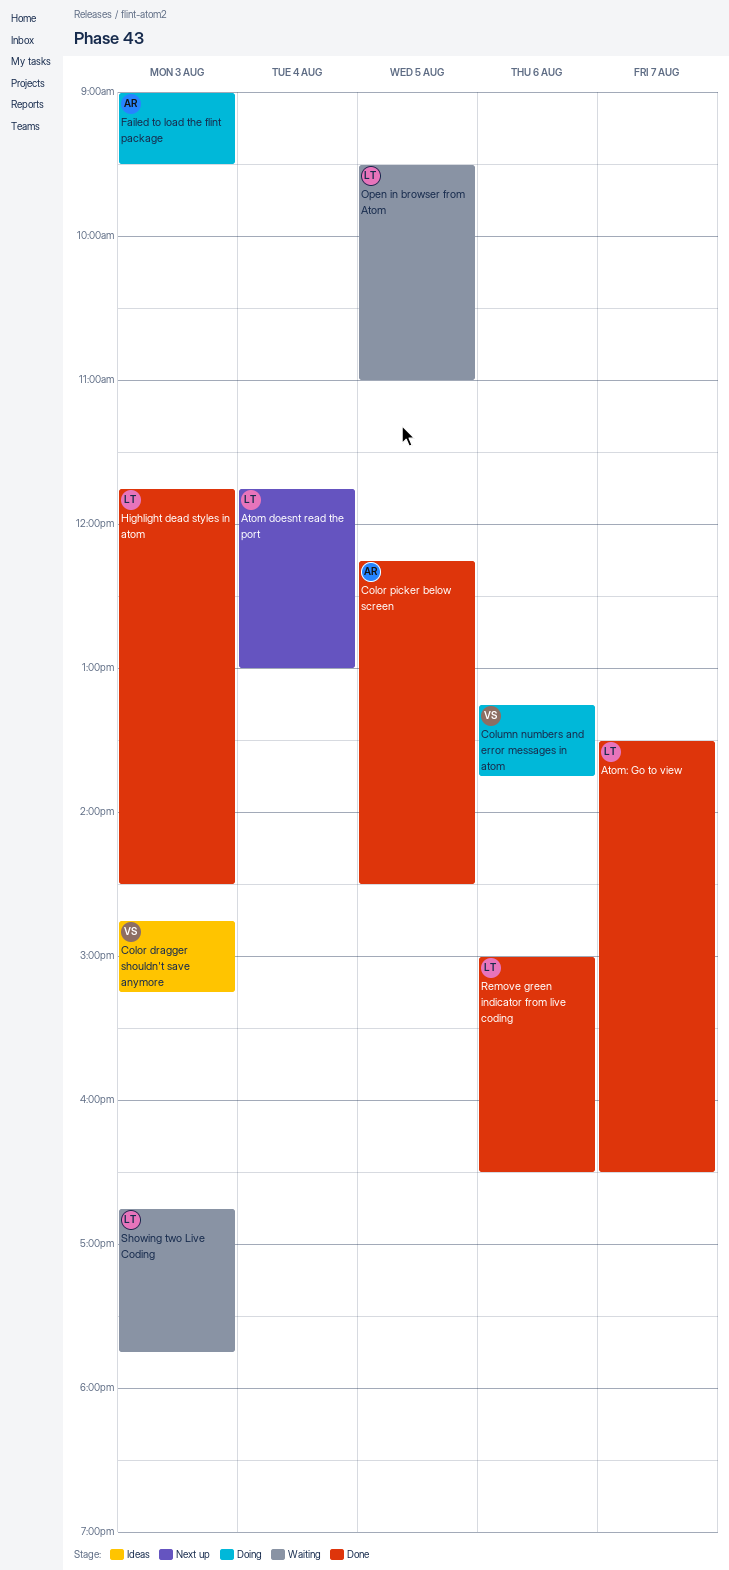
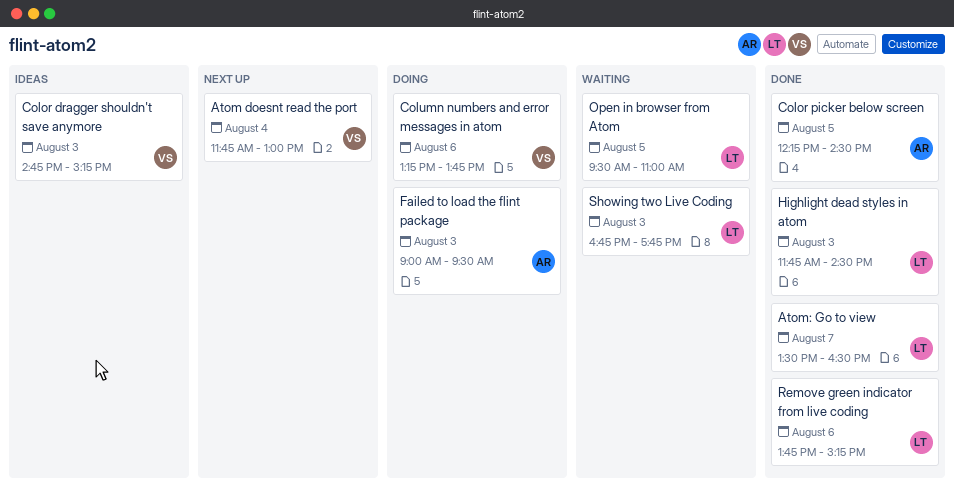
Atom doesnt read the port, owner: LT -> VS
Remove green indicator from live coding, begins: 15:00 -> 13:45
Remove green indicator from live coding, ends: 16:30 -> 15:15

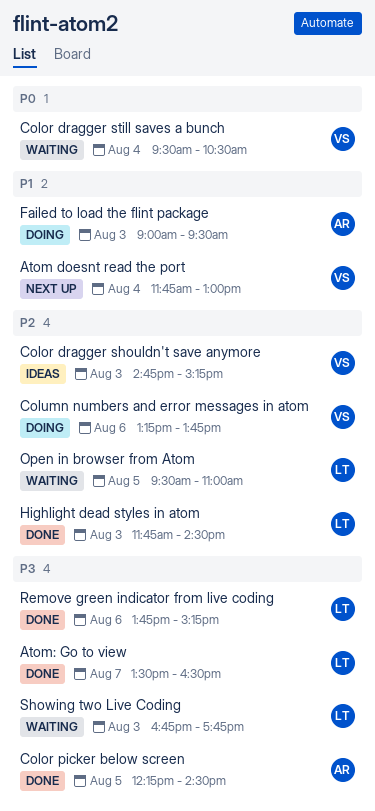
Color dragger still saves a bunch: none -> present

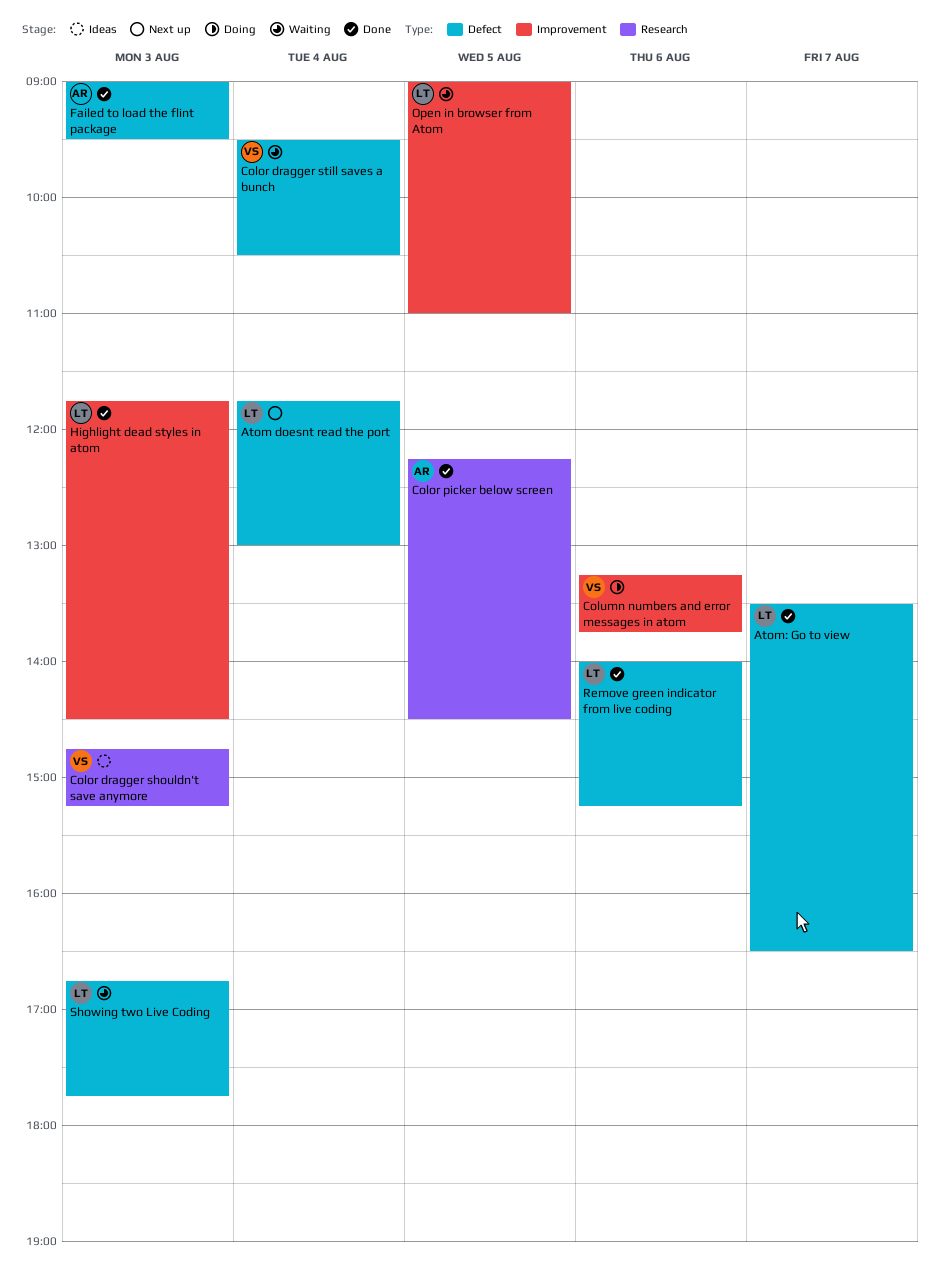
Atom doesnt read the port, owner: VS -> LT
Failed to load the flint package, status: Doing -> Done
Open in browser from Atom, begins: 09:30 -> 09:00
Remove green indicator from live coding, begins: 13:45 -> 14:00

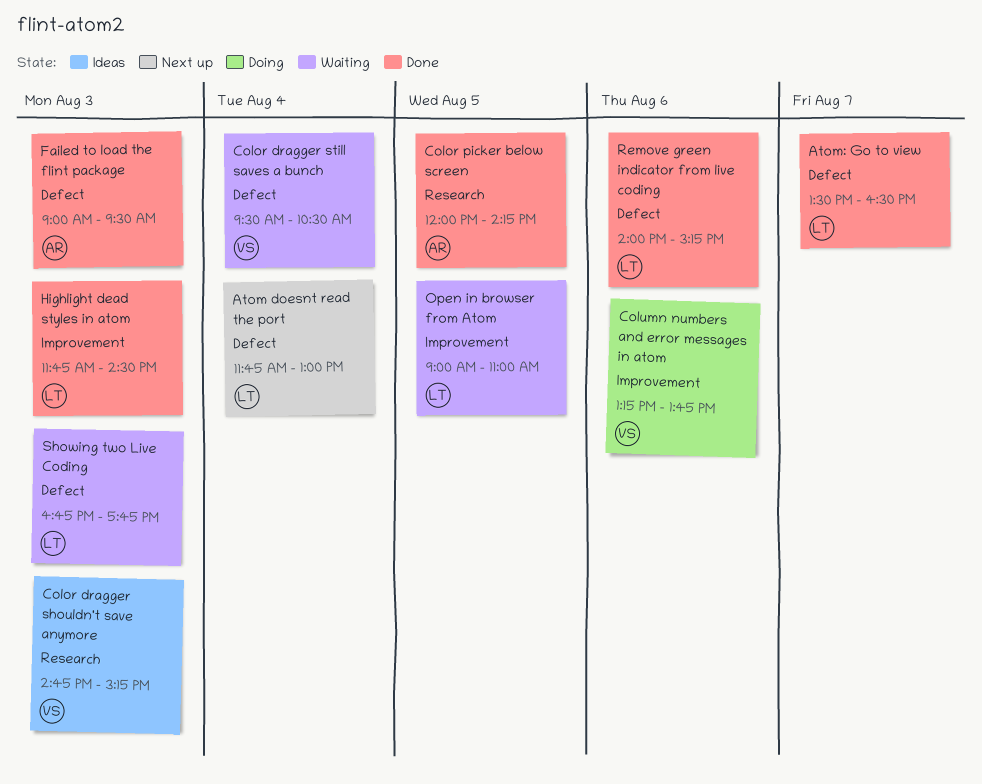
Color picker below screen, begins: 12:15 -> 12:00
Color picker below screen, ends: 14:30 -> 14:15

